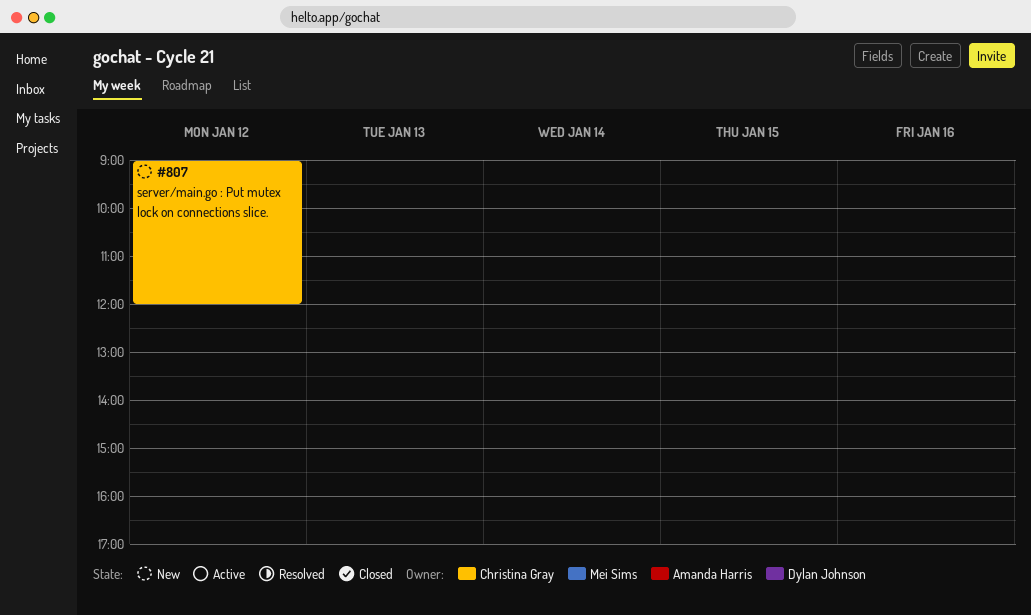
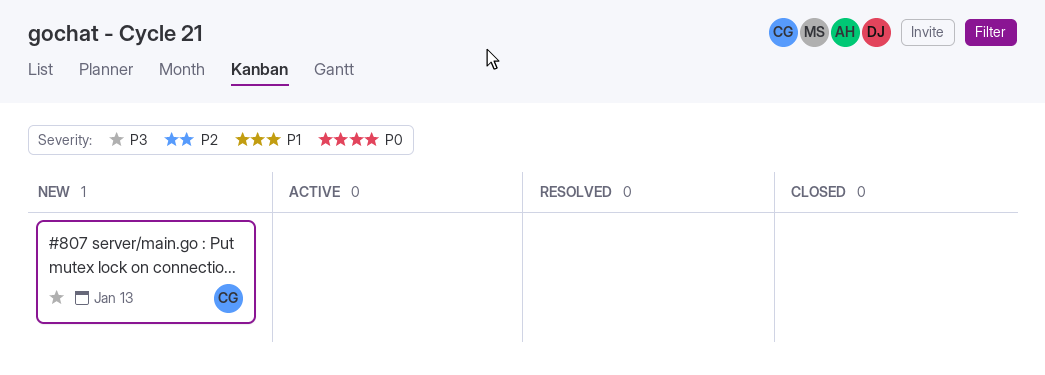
#807, day: Jan 12 -> Jan 13

